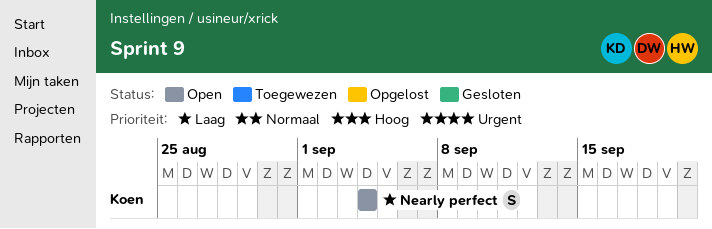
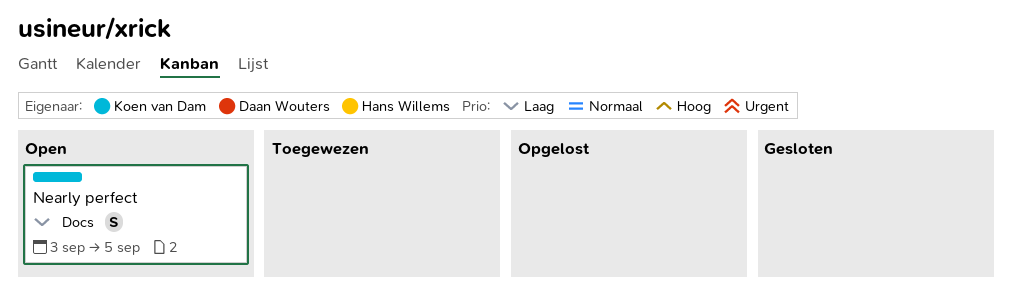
Nearly perfect, start: Sep 4 -> Sep 3
Nearly perfect, due: Sep 4 -> Sep 5

